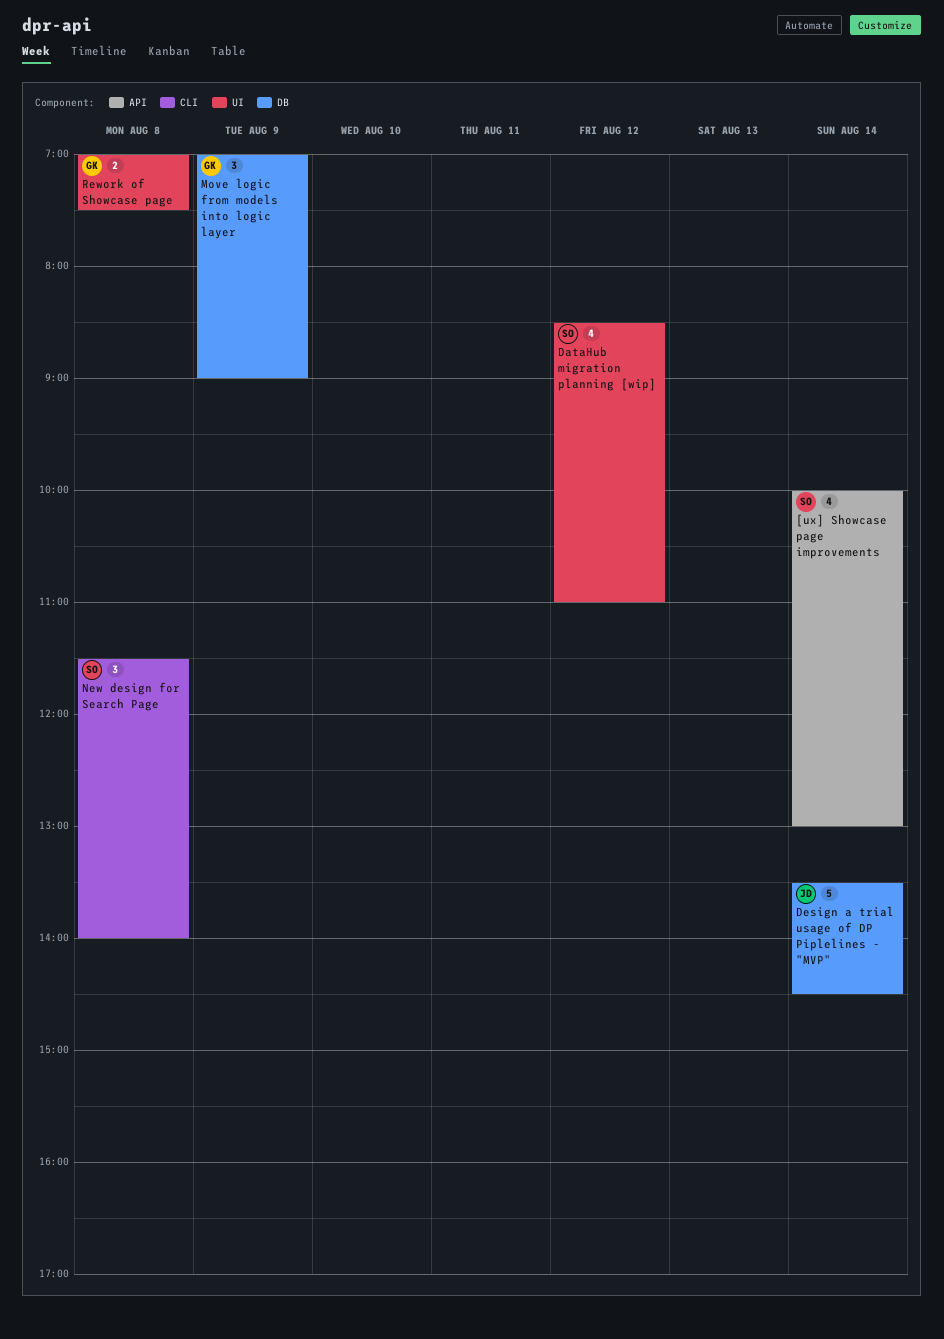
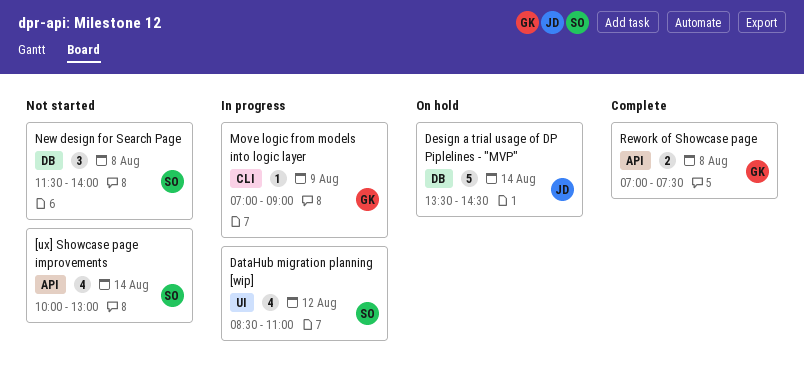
Move logic from models into logic layer, label: DB -> CLI
Move logic from models into logic layer, estimate: 3 -> 1
New design for Search Page, label: CLI -> DB
Rework of Showcase page, label: UI -> API

